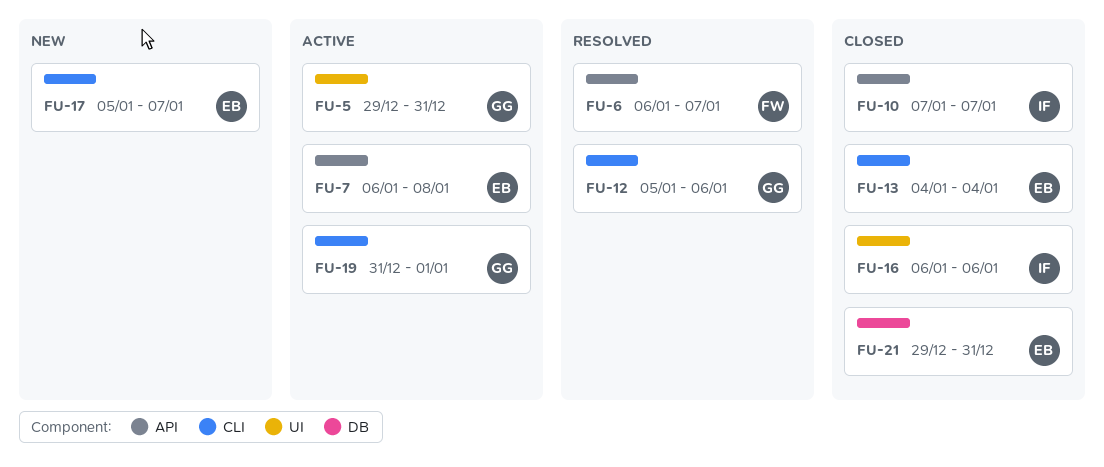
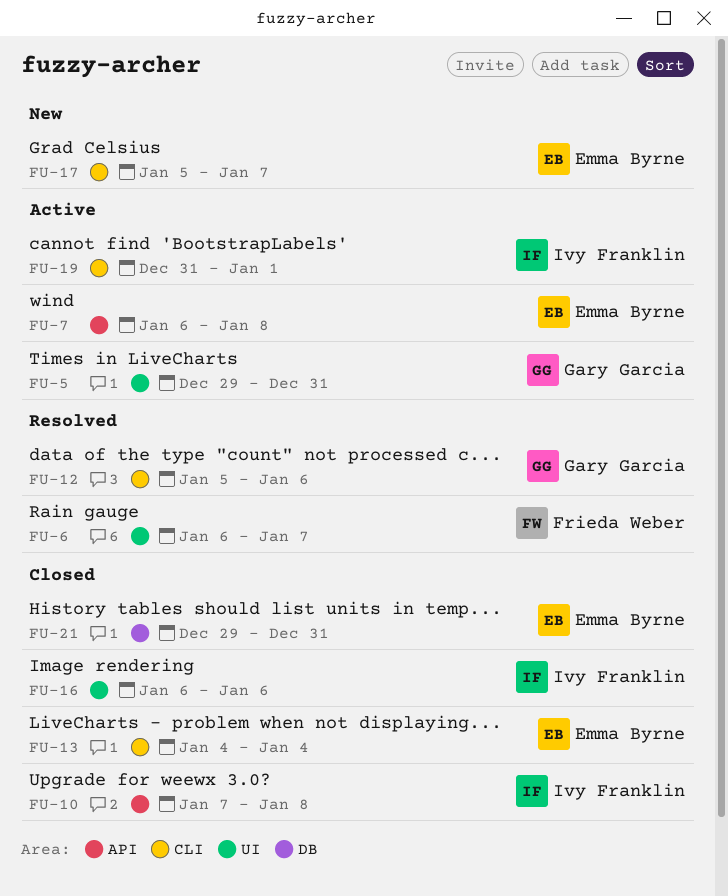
FU-6, label: API -> UI
FU-10, due: Jan 7 -> Jan 8
FU-19, owner: Gary Garcia -> Ivy Franklin

